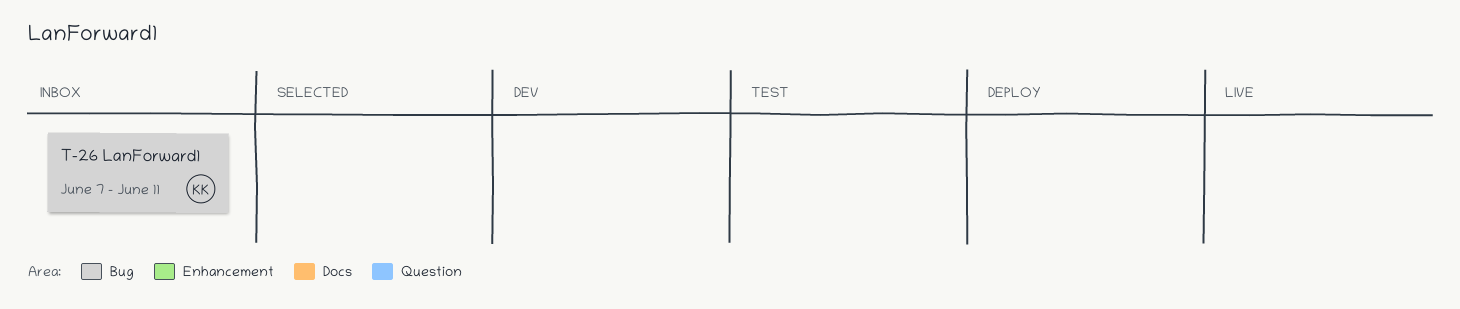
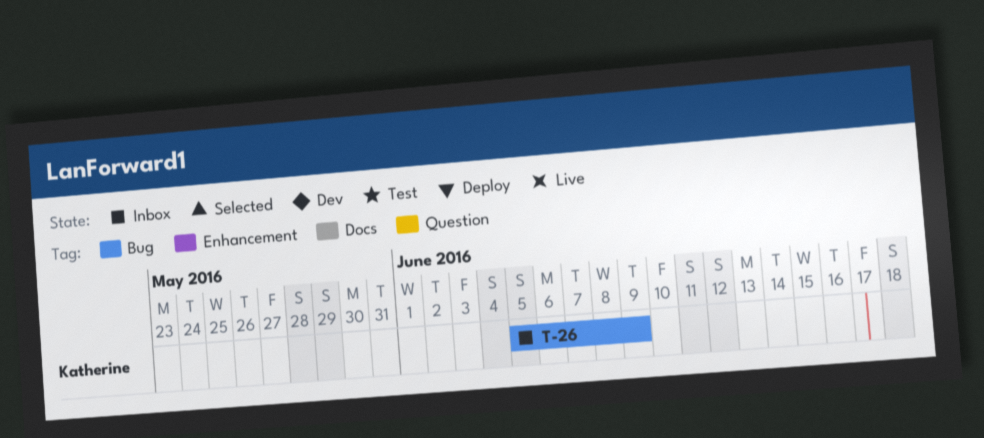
T-26, start: Jun 7 -> Jun 5
T-26, due: Jun 11 -> Jun 9

